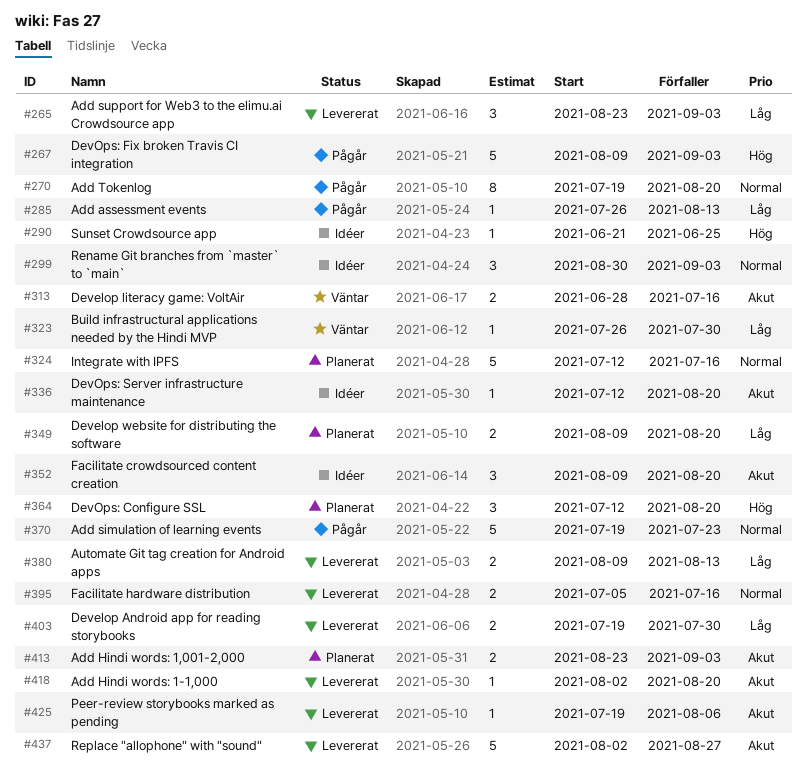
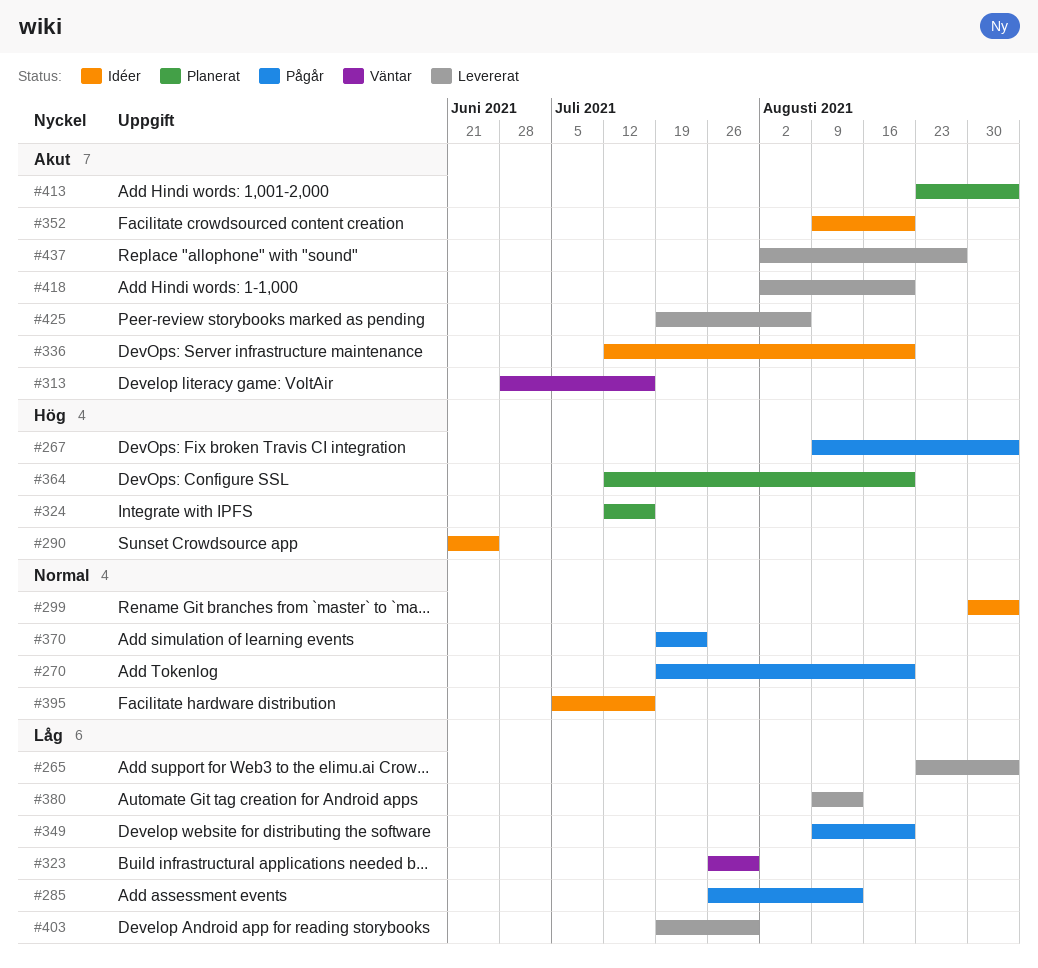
#324, priority: Normal -> Hög
#349, status: Planerat -> Pågår
#395, status: Levererat -> Idéer

